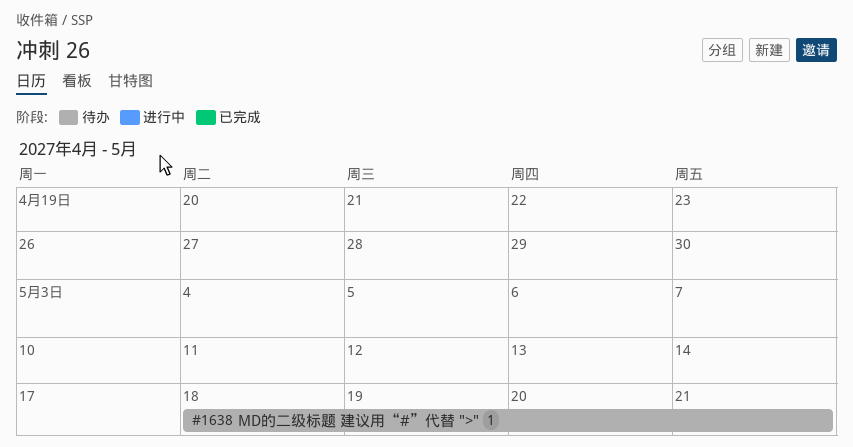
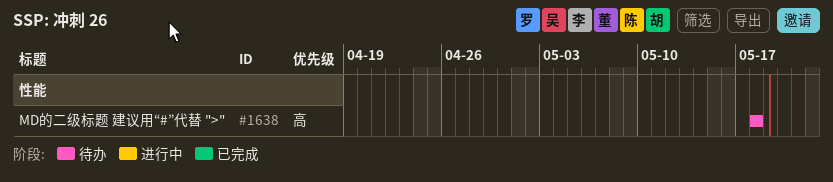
#1638, due: May 21 -> May 18

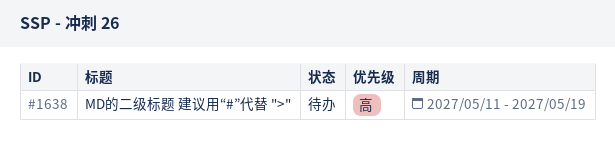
#1638, start: May 18 -> May 11
#1638, due: May 18 -> May 19

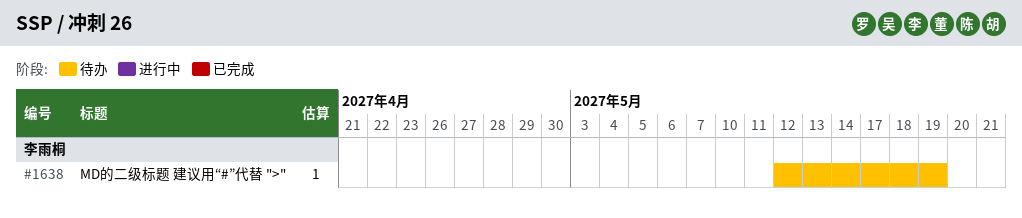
#1638, start: May 11 -> May 12

